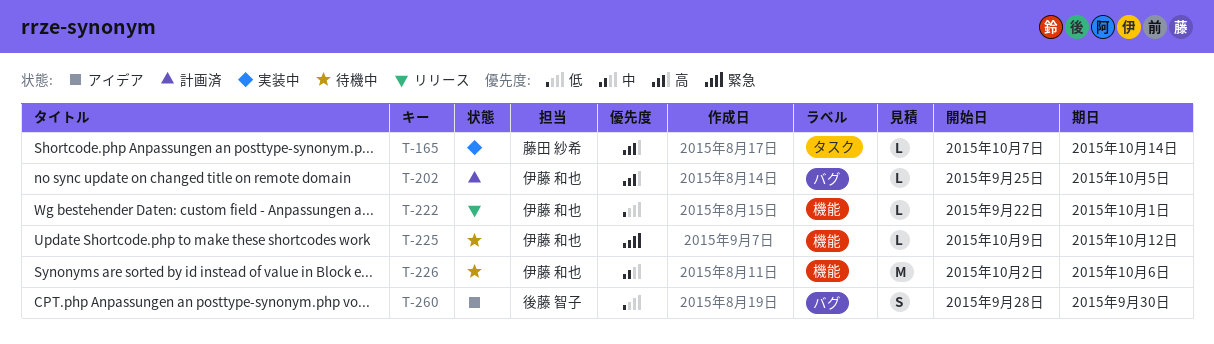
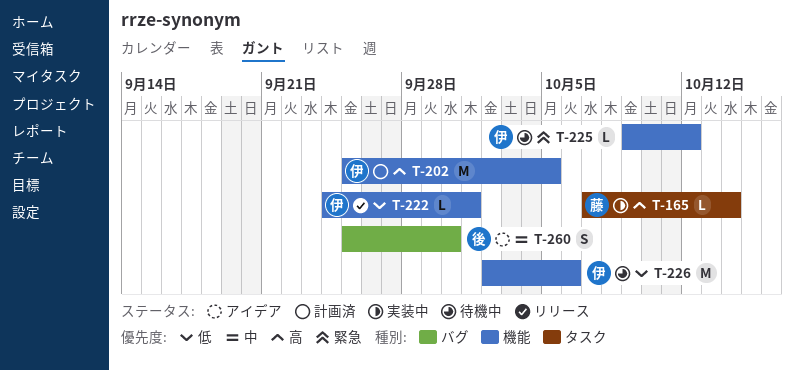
T-202, label: バグ -> 機能
T-202, estimate: L -> M
T-222, start: Sep 22 -> Sep 24
T-226, priority: 中 -> 低
T-260, priority: 低 -> 中
T-260, start: Sep 28 -> Sep 25

